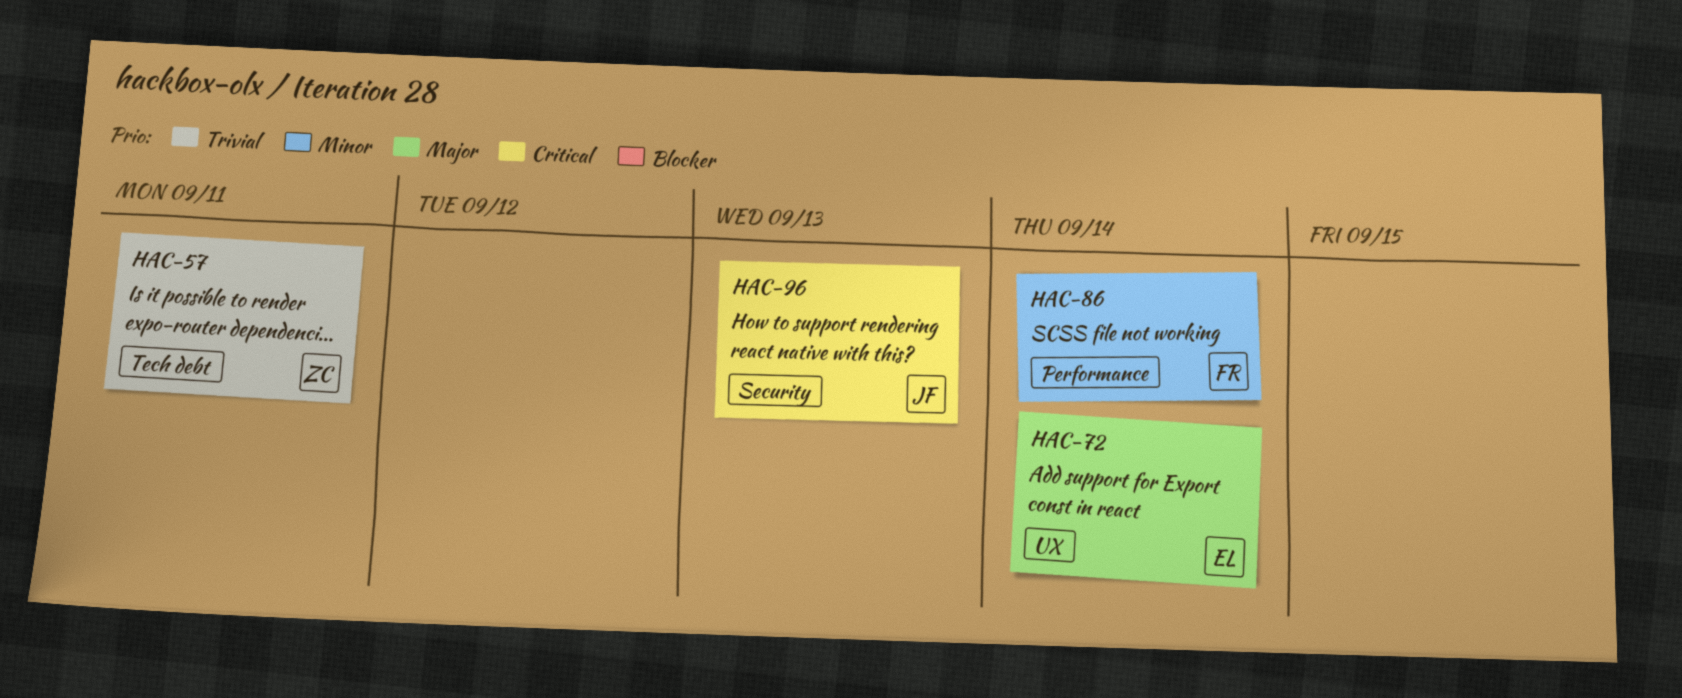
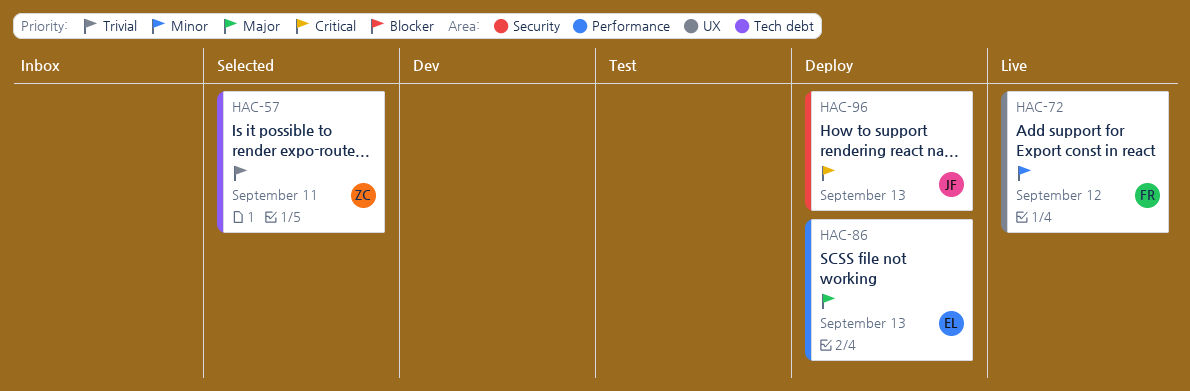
HAC-72, owner: EL -> FR
HAC-72, priority: Major -> Minor
HAC-72, due: Sep 14 -> Sep 12
HAC-86, owner: FR -> EL
HAC-86, priority: Minor -> Major
HAC-86, due: Sep 14 -> Sep 13

